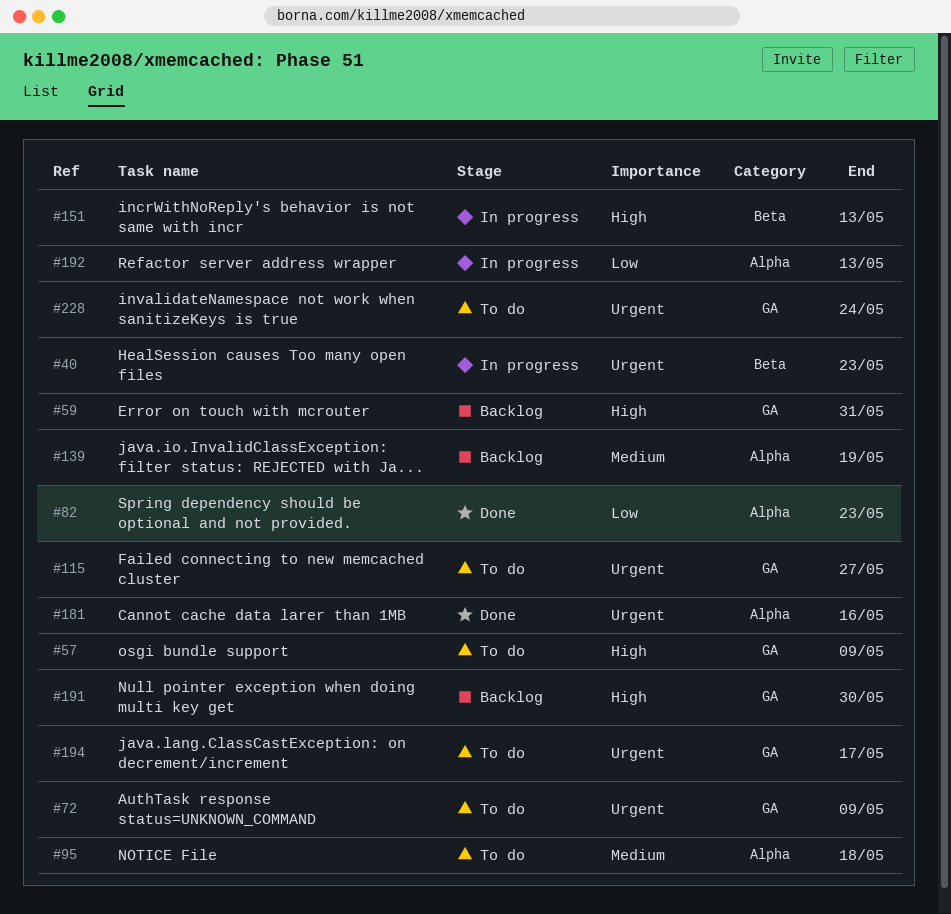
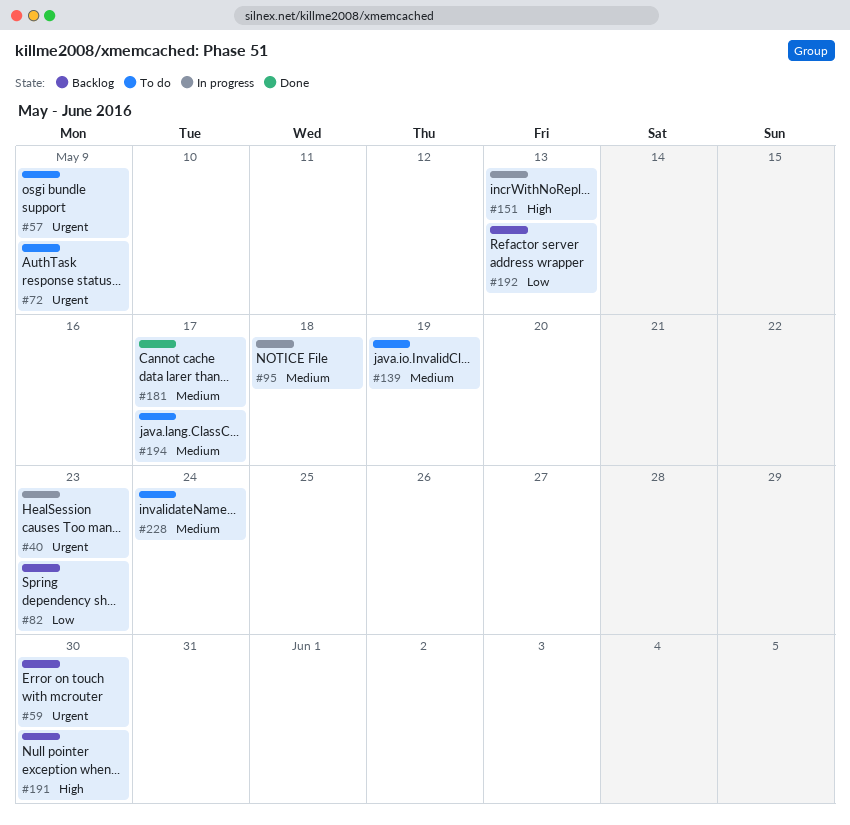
#57, priority: High -> Urgent
#59, priority: High -> Urgent
#59, due: May 31 -> May 30
#82, status: Done -> Backlog
#95, status: To do -> In progress
#115: present -> none
#139, status: Backlog -> To do
#181, priority: Urgent -> Medium
#181, due: May 16 -> May 17
#192, status: In progress -> Backlog
#194, priority: Urgent -> Medium
#228, priority: Urgent -> Medium

